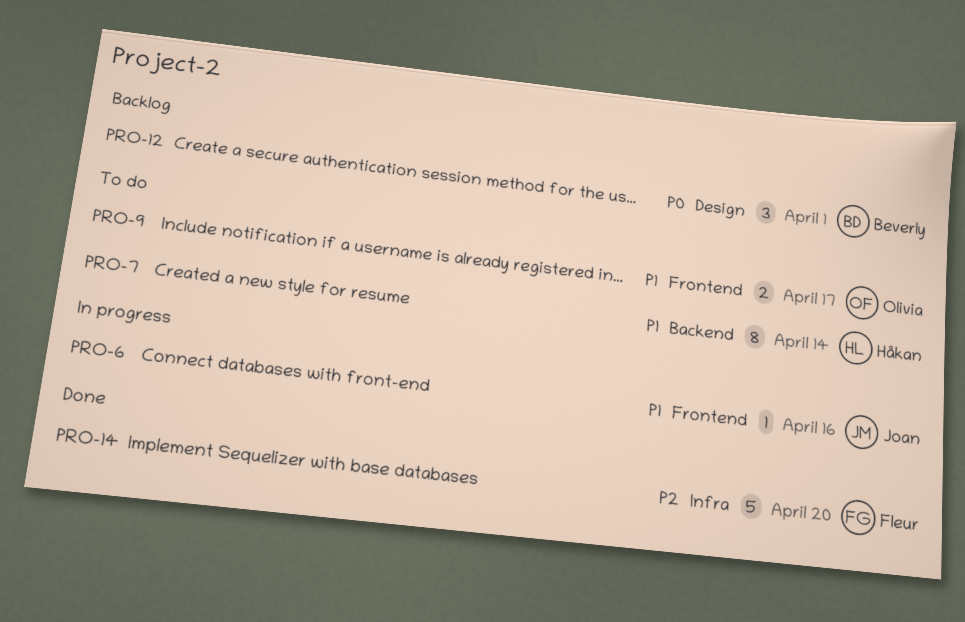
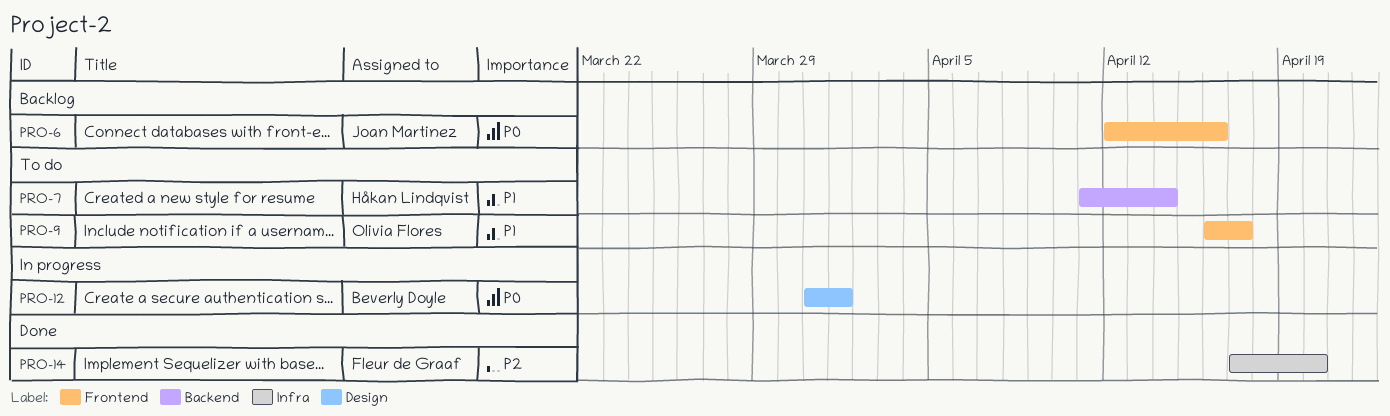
PRO-6, status: In progress -> Backlog
PRO-6, priority: P1 -> P0
PRO-12, status: Backlog -> In progress

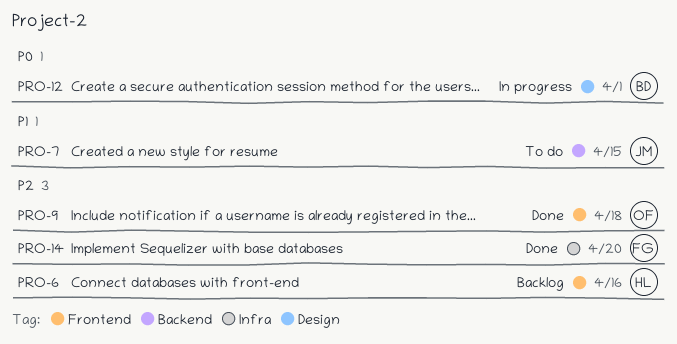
PRO-6, owner: Joan Martinez -> Håkan Lindqvist
PRO-6, priority: P0 -> P2
PRO-7, owner: Håkan Lindqvist -> Joan Martinez
PRO-7, due: Apr 14 -> Apr 15
PRO-9, status: To do -> Done
PRO-9, priority: P1 -> P2
PRO-9, due: Apr 17 -> Apr 18

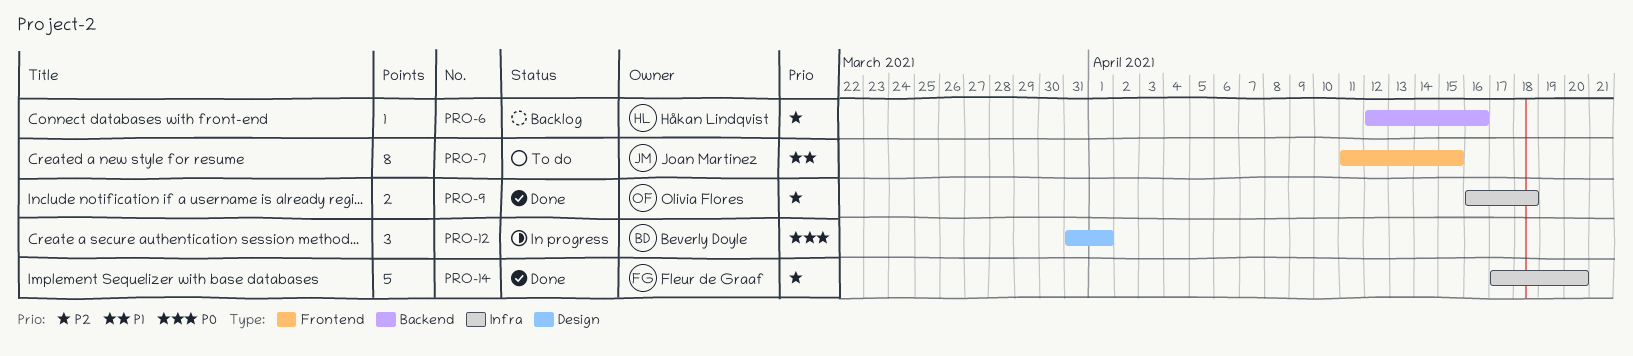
PRO-6, label: Frontend -> Backend
PRO-7, label: Backend -> Frontend
PRO-9, label: Frontend -> Infra

